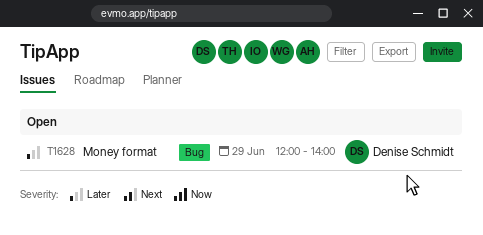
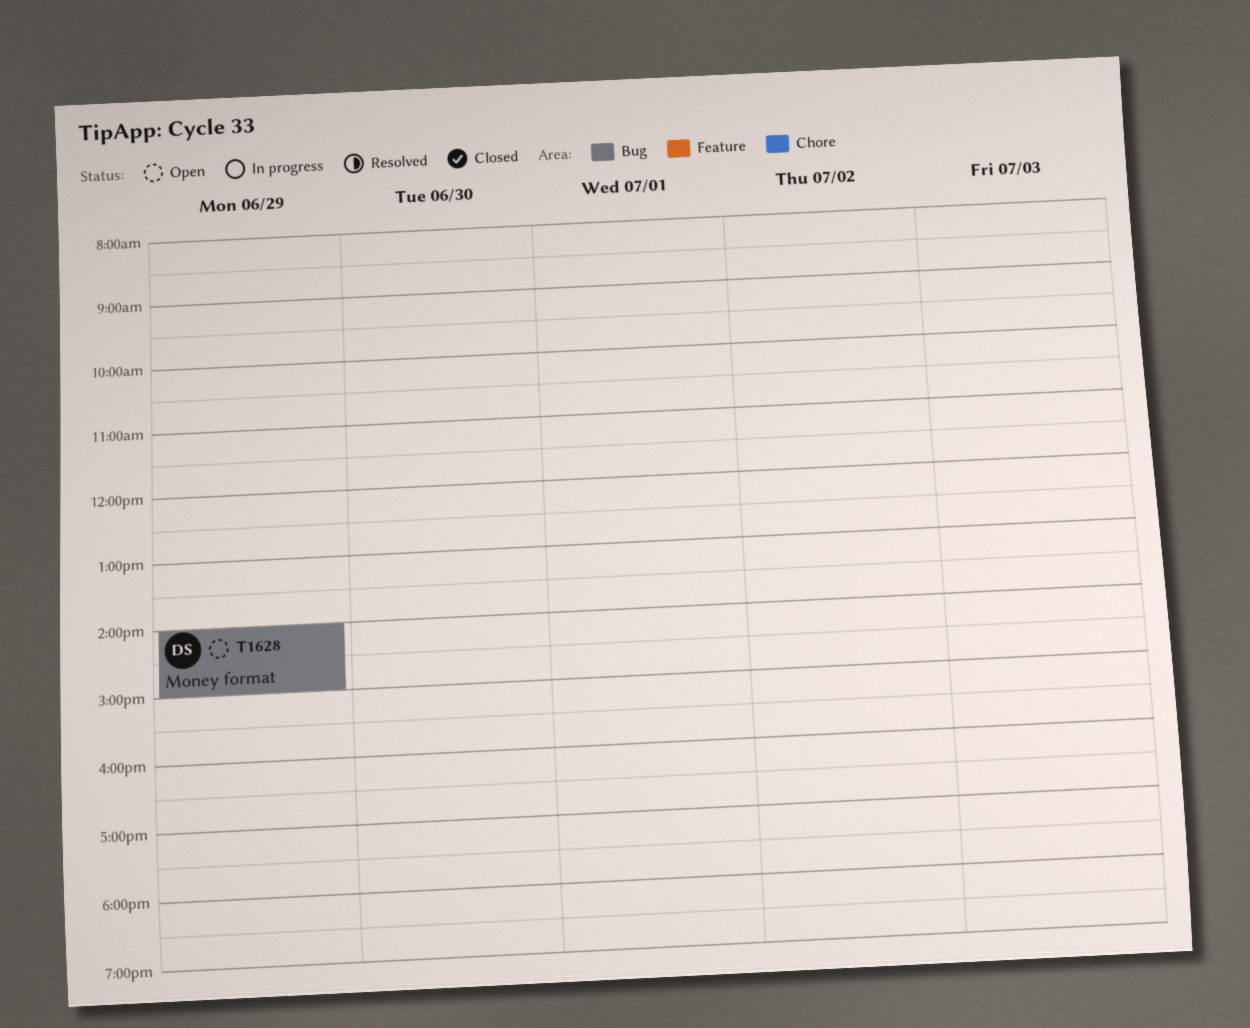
T1628, begins: 12:00 -> 14:00
T1628, ends: 14:00 -> 15:00

